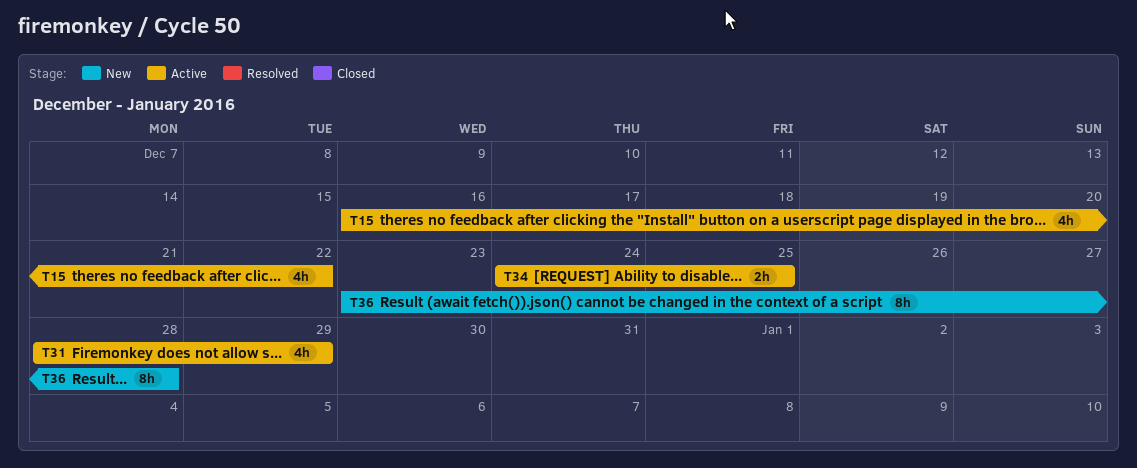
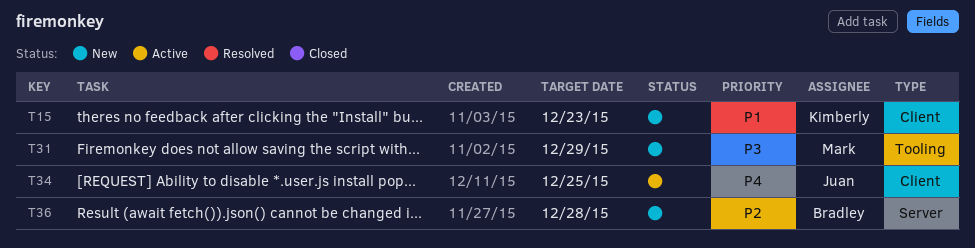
T15, status: Active -> New
T15, due: Dec 22 -> Dec 23
T31, status: Active -> New

